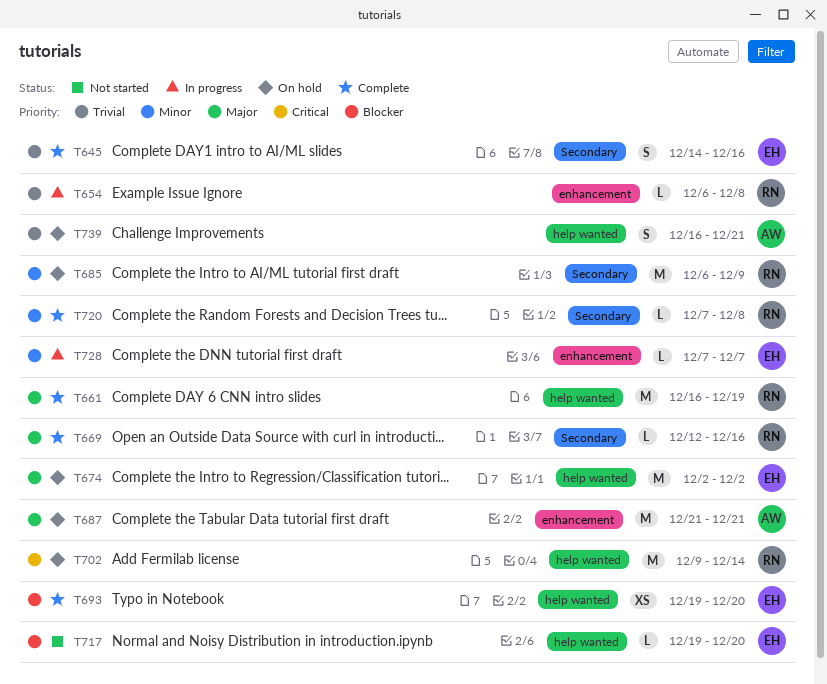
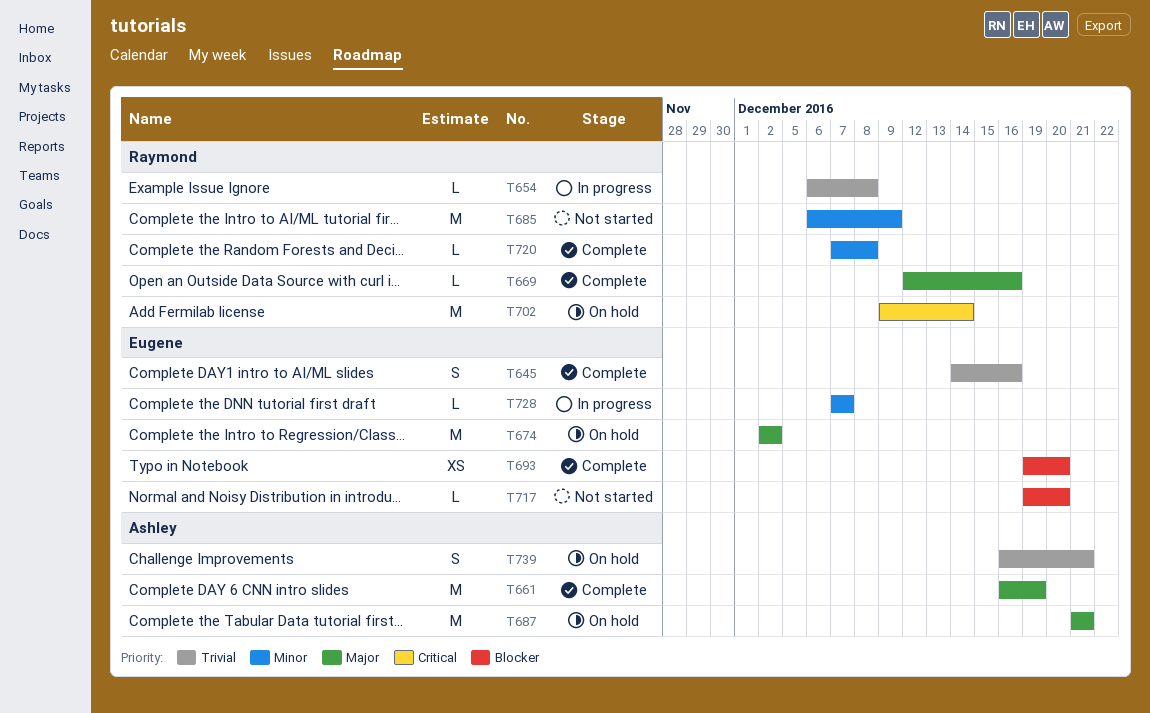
T661, owner: Raymond -> Ashley
T685, status: On hold -> Not started

